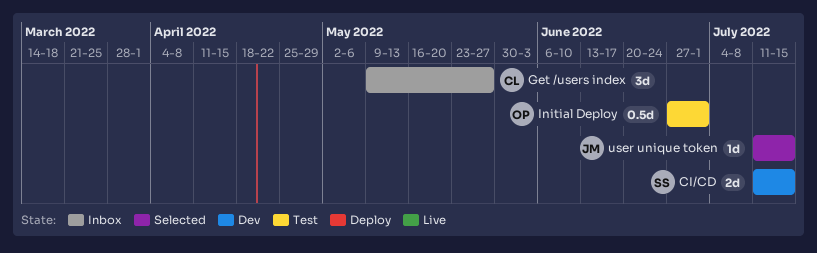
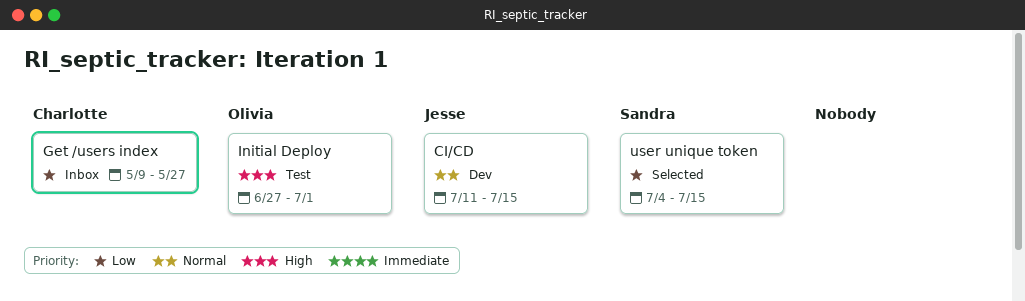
CI/CD, owner: Sandra -> Jesse
user unique token, owner: Jesse -> Sandra
user unique token, start: Jul 11 -> Jul 4

